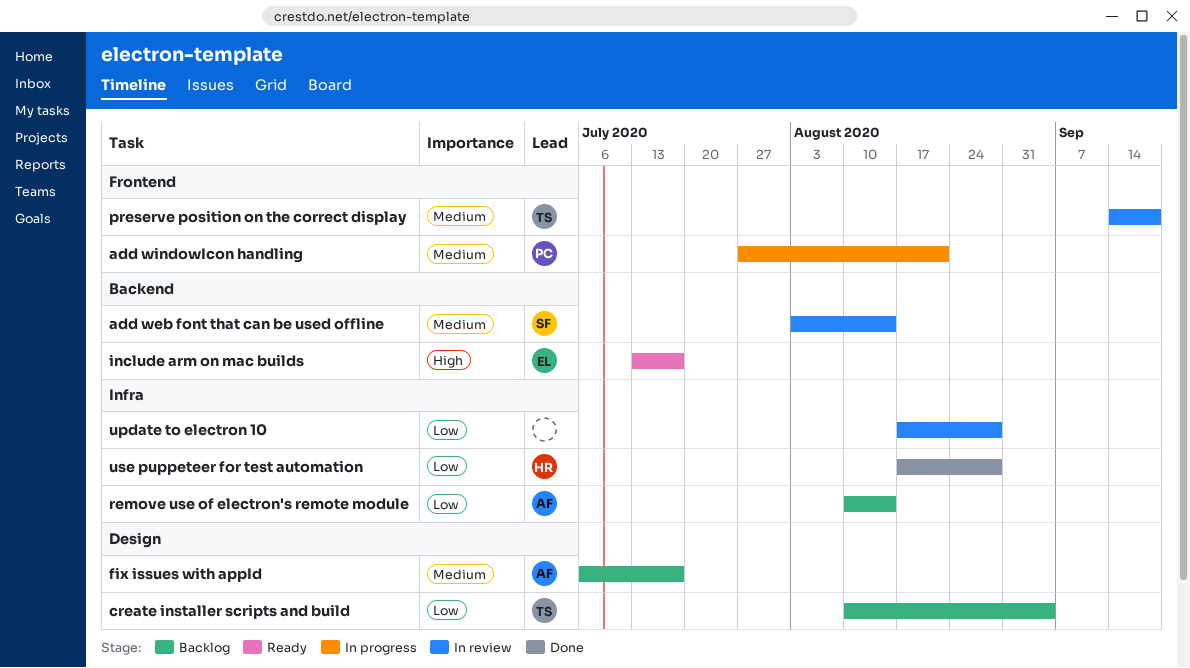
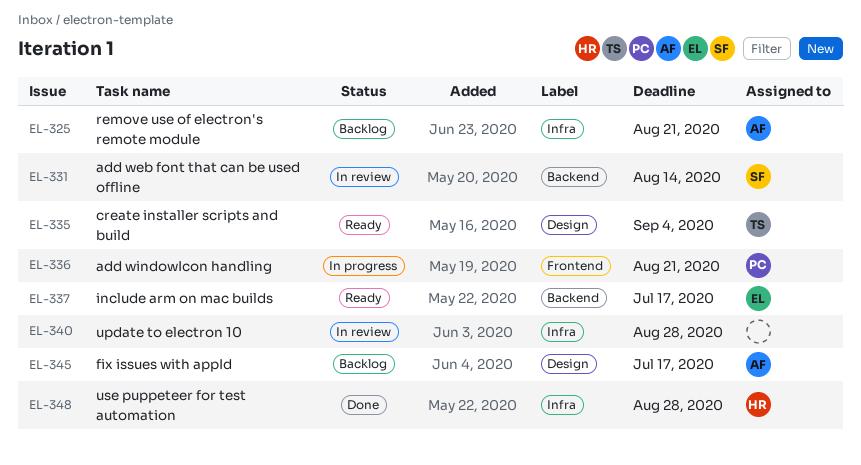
create installer scripts and build, status: Backlog -> Ready
preserve position on the correct display: present -> none
remove use of electron's remote module, due: Aug 14 -> Aug 21

